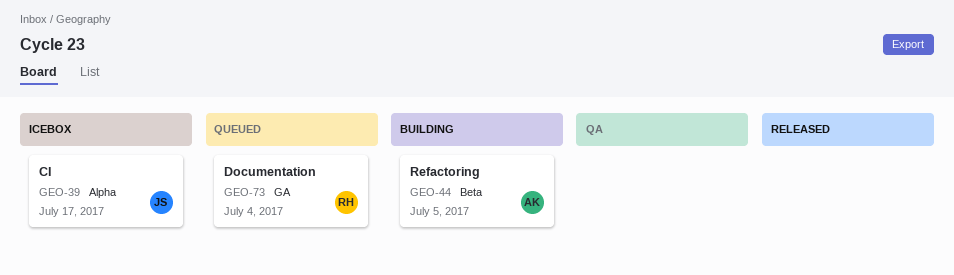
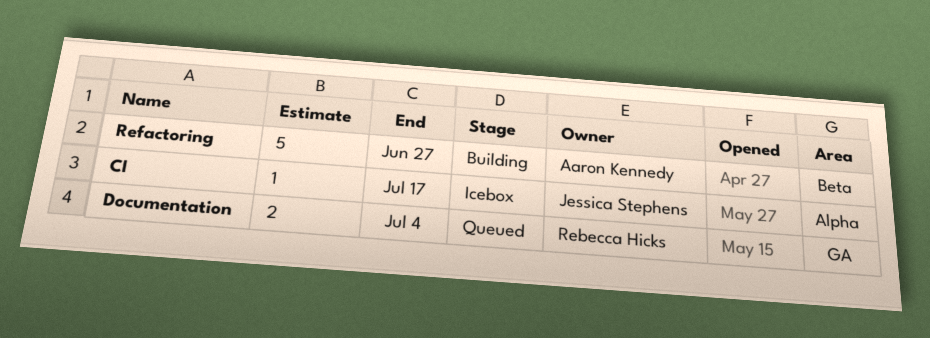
Refactoring, due: Jul 5 -> Jun 27

